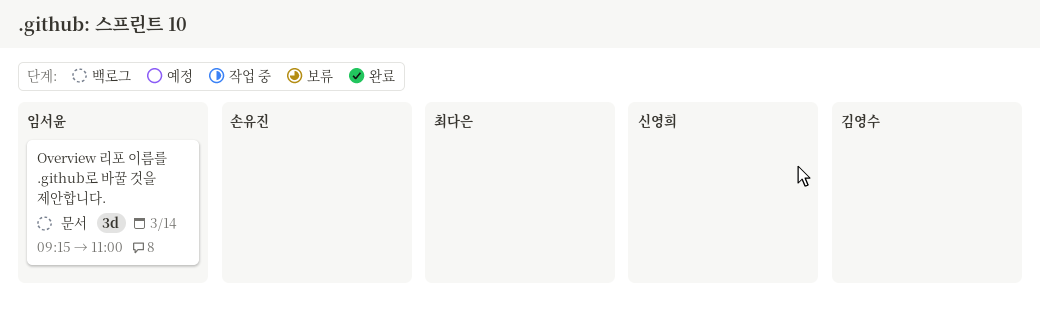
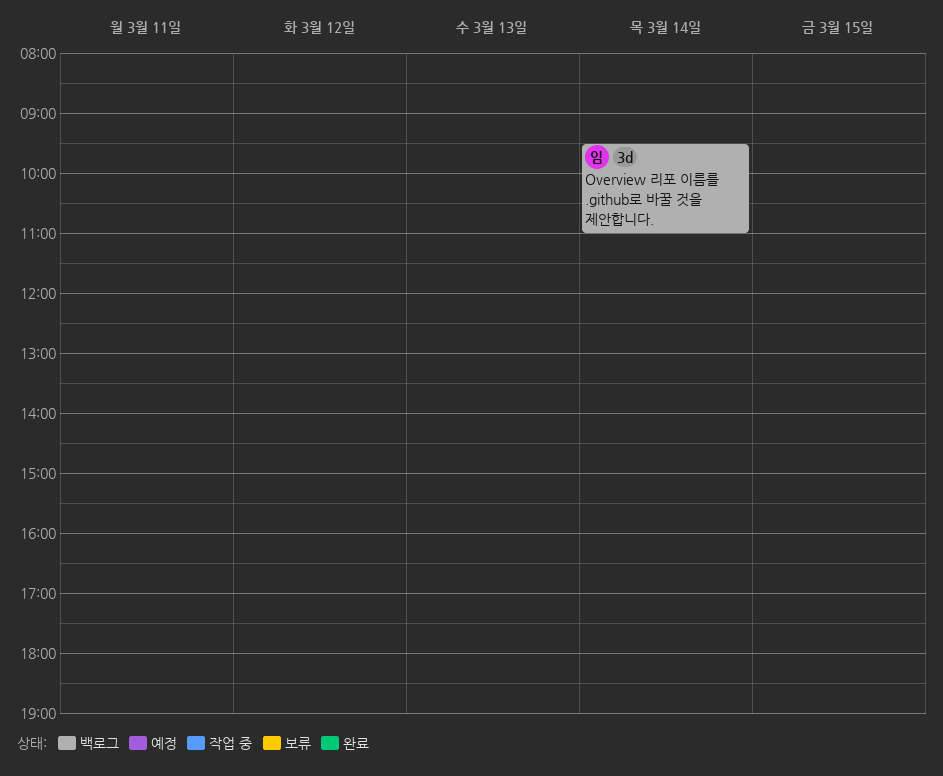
Overview 리포 이름를 .github로 바꿀 것을 제안합니다., begins: 09:15 -> 09:30

